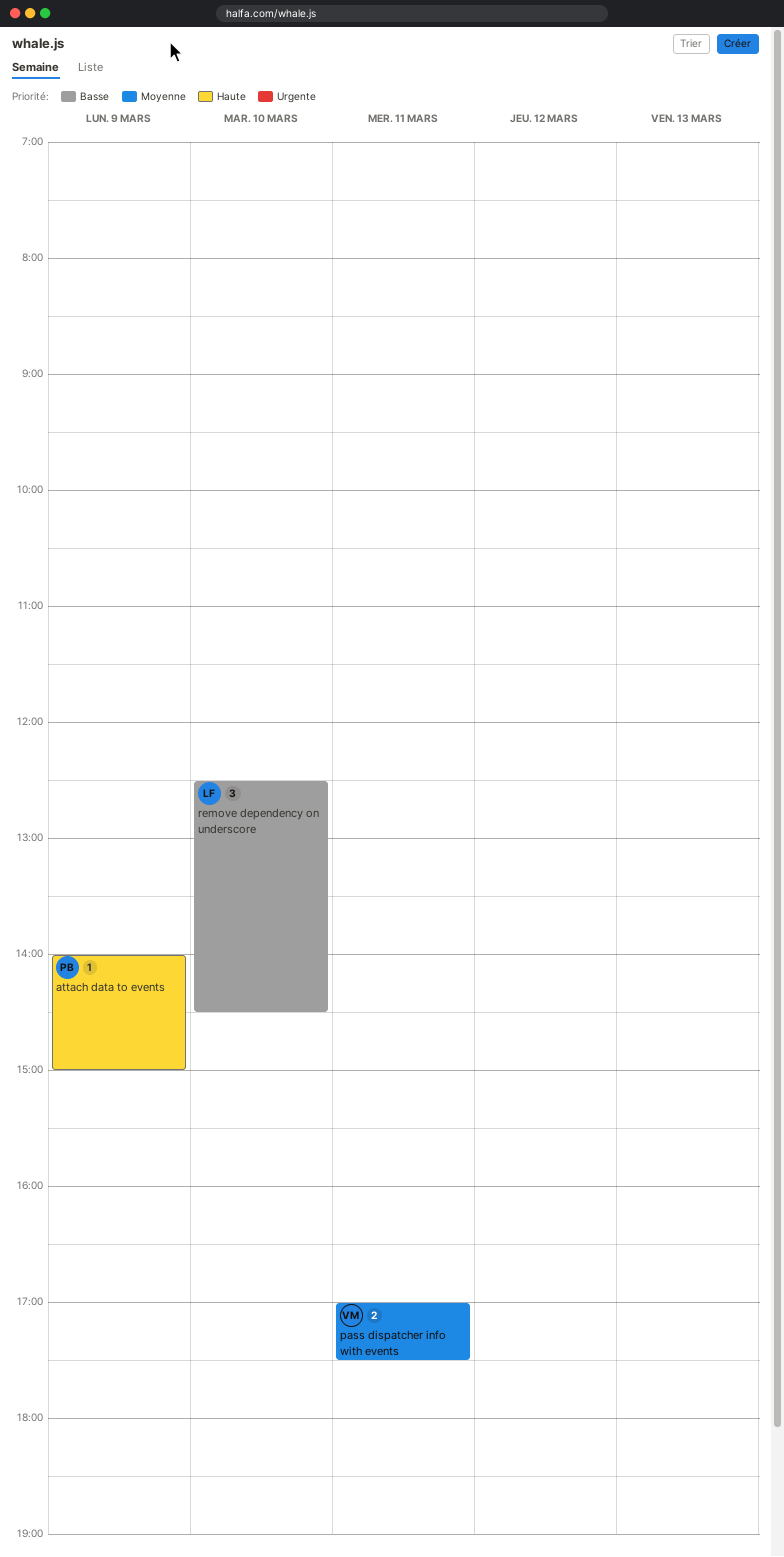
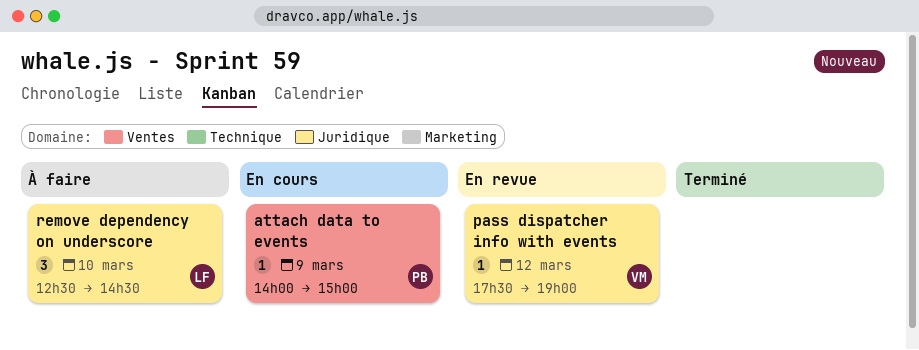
pass dispatcher info with events, estimate: 2 -> 1
pass dispatcher info with events, day: Mar 11 -> Mar 12
pass dispatcher info with events, begins: 17:00 -> 17:30
pass dispatcher info with events, ends: 17:30 -> 19:00

